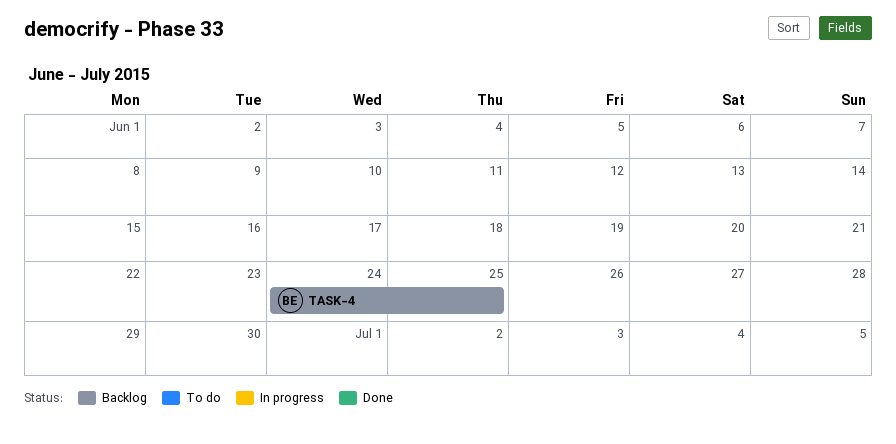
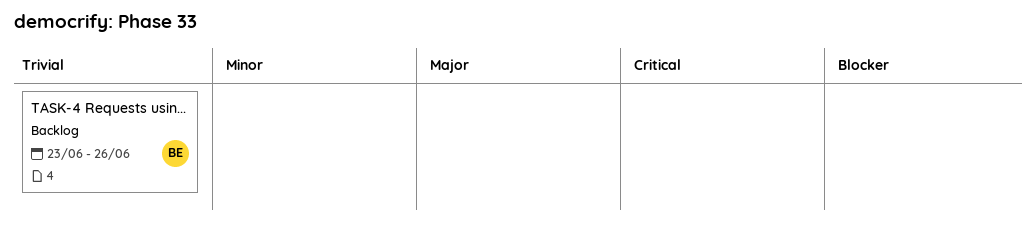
TASK-4, start: Jun 24 -> Jun 23
TASK-4, due: Jun 25 -> Jun 26

